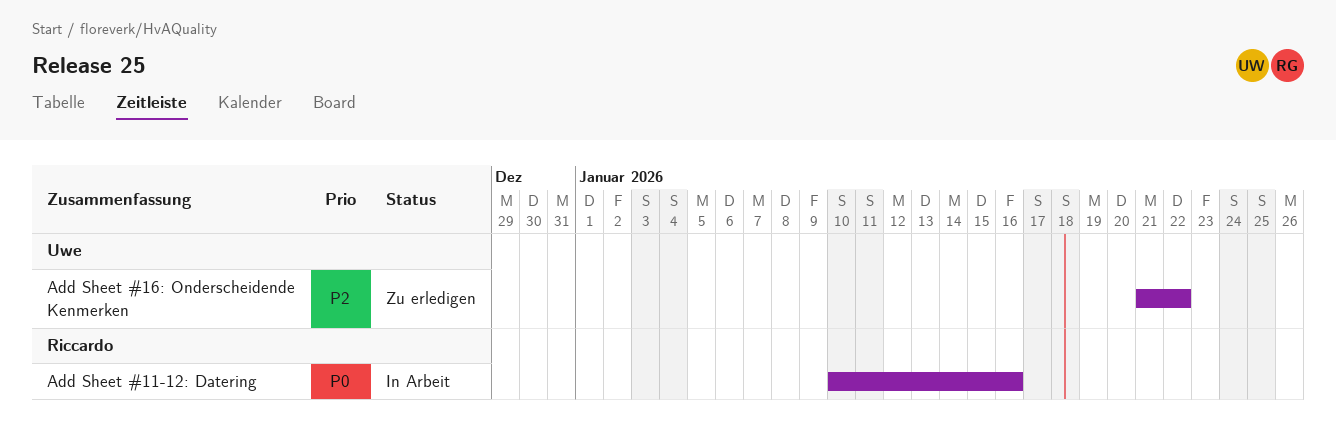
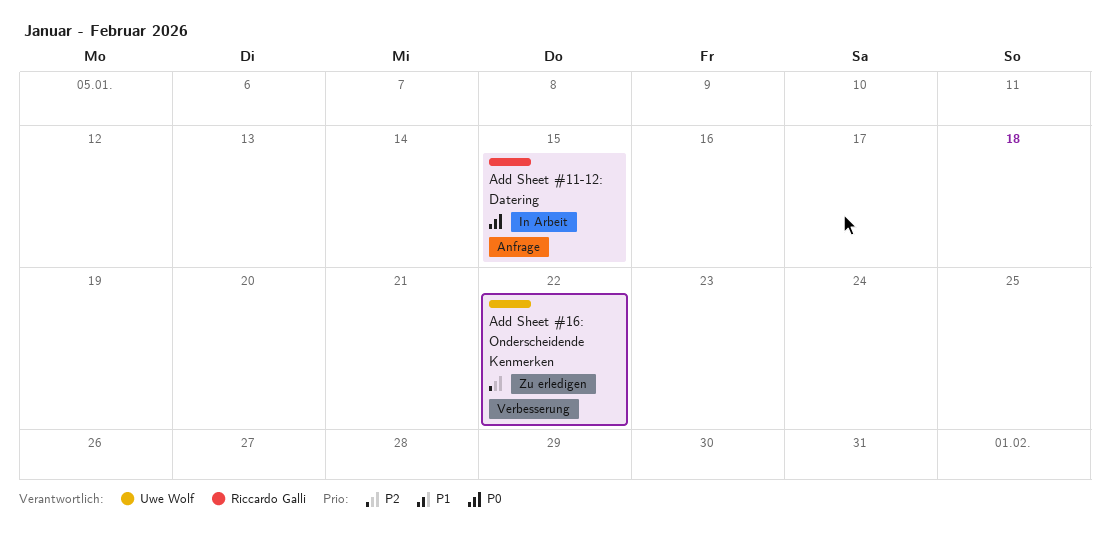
Add Sheet #11-12: Datering, due: Jan 16 -> Jan 15

